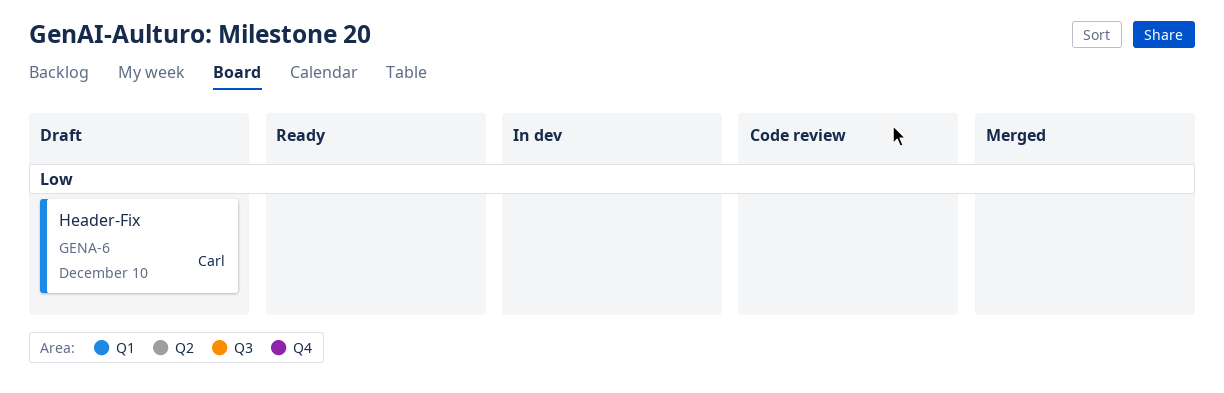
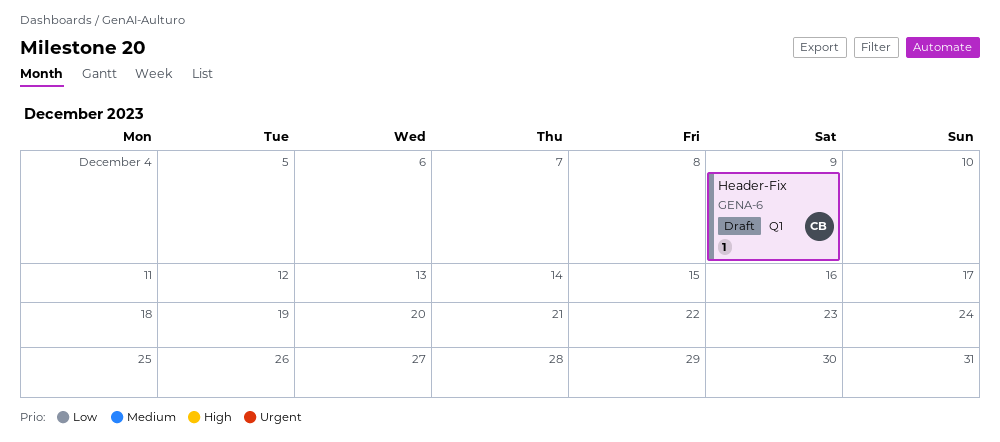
GENA-6, due: Dec 10 -> Dec 9

